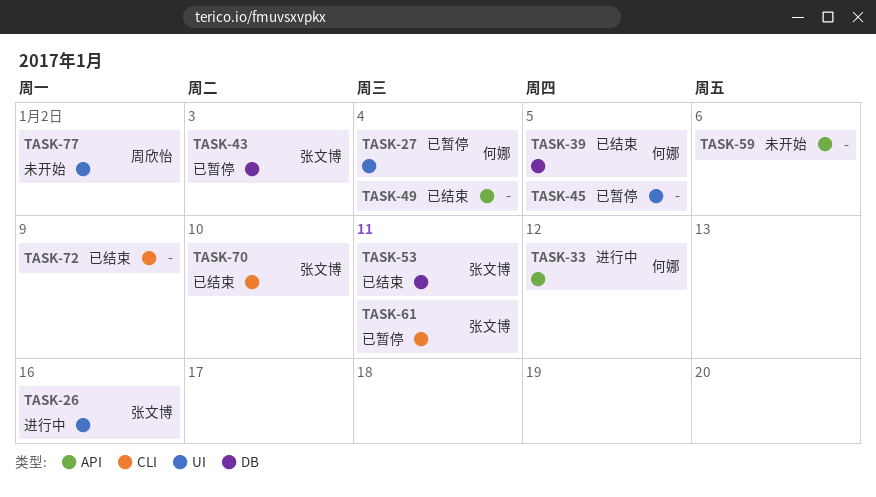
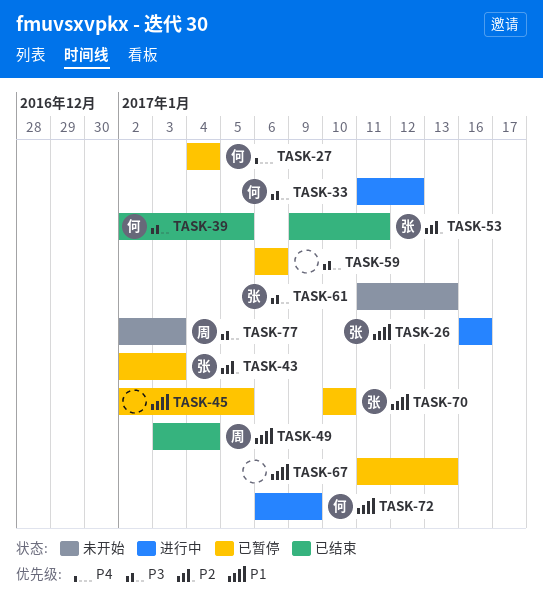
TASK-49, owner: none -> 周欣怡
TASK-59, status: 未开始 -> 已暂停
TASK-61, status: 已暂停 -> 未开始
TASK-61, due: Jan 11 -> Jan 13
TASK-67: none -> present
TASK-70, status: 已结束 -> 已暂停
TASK-72, status: 已结束 -> 进行中
TASK-72, owner: none -> 何娜
TASK-77, due: Jan 2 -> Jan 3

